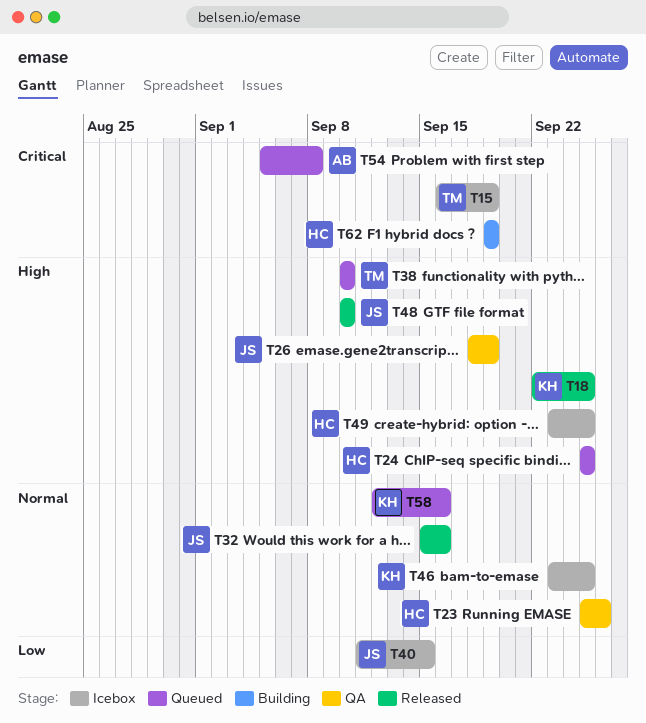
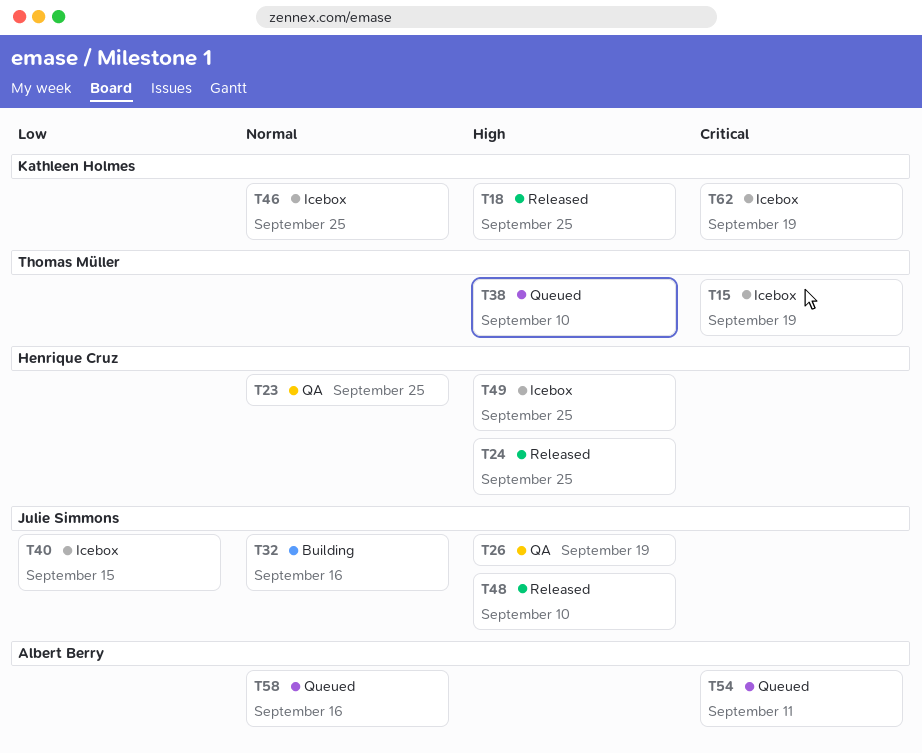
T23, due: Sep 26 -> Sep 25
T24, status: Queued -> Released
T32, status: Released -> Building
T54, due: Sep 8 -> Sep 11
T58, owner: Kathleen Holmes -> Albert Berry
T62, status: Building -> Icebox
T62, owner: Henrique Cruz -> Kathleen Holmes

